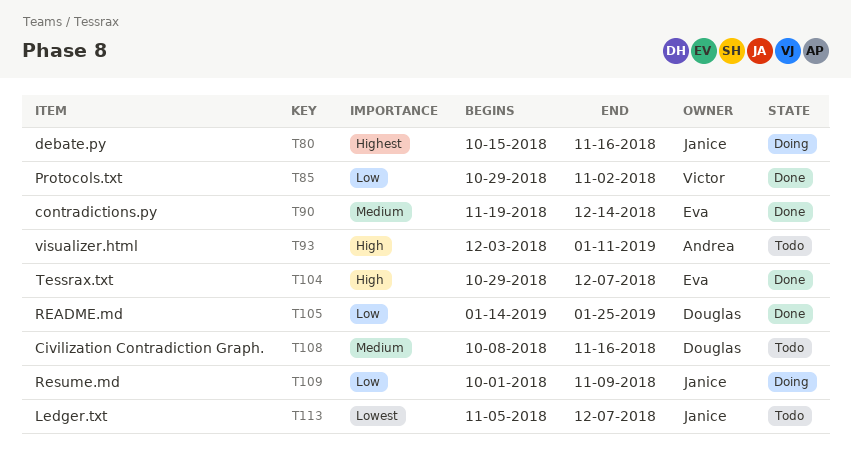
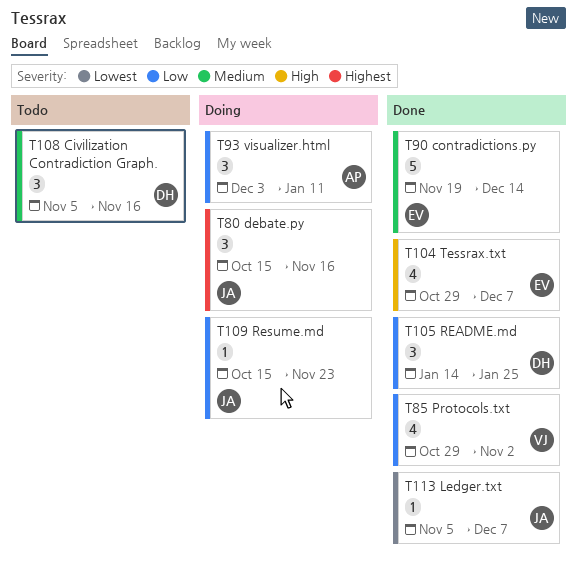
T93, status: Todo -> Doing
T93, priority: High -> Low
T108, start: Oct 8 -> Nov 5
T109, start: Oct 1 -> Oct 15
T109, due: Nov 9 -> Nov 23
T113, status: Todo -> Done

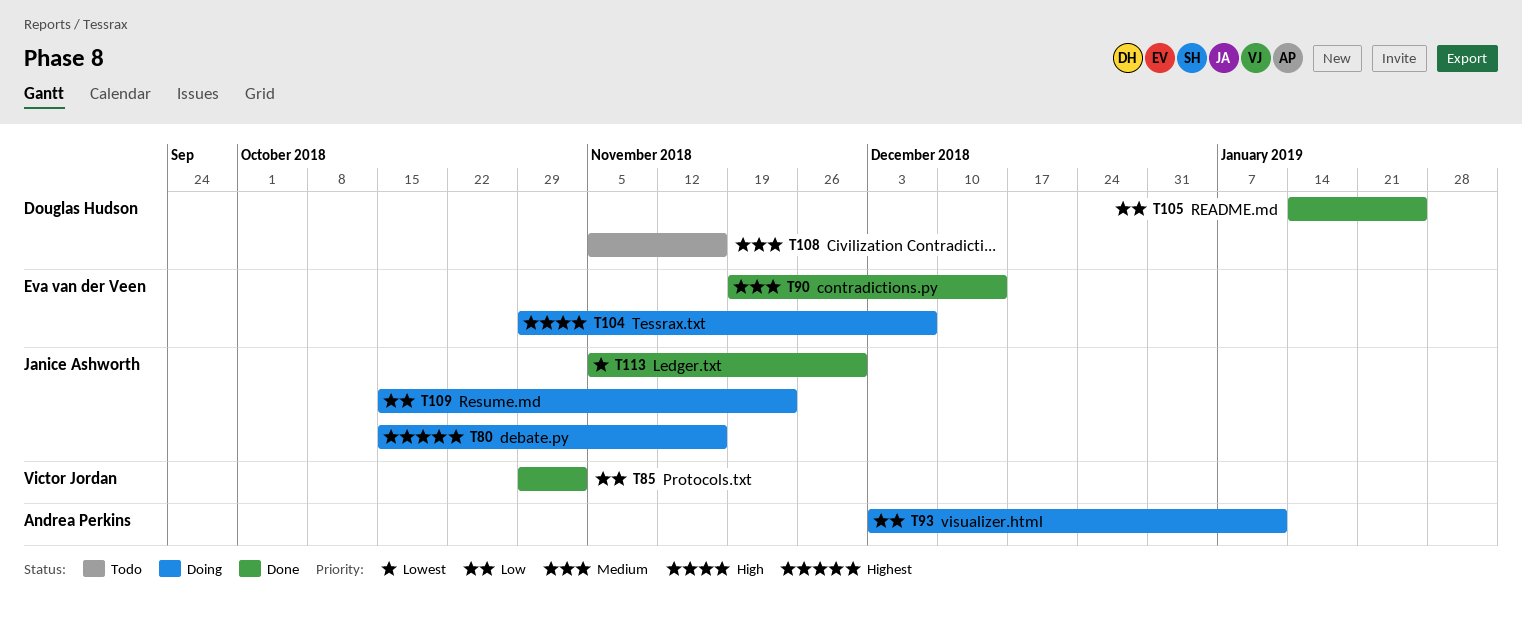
T104, status: Done -> Doing
T113, due: Dec 7 -> Nov 30

